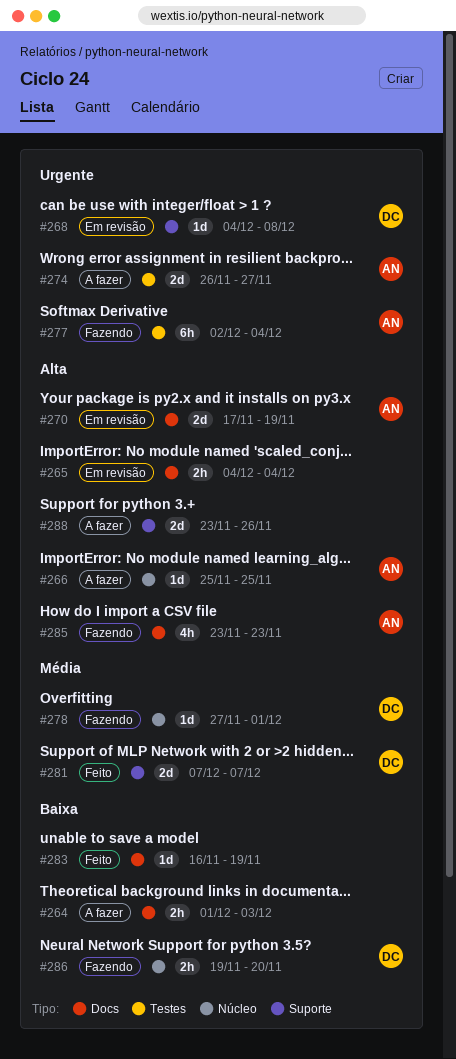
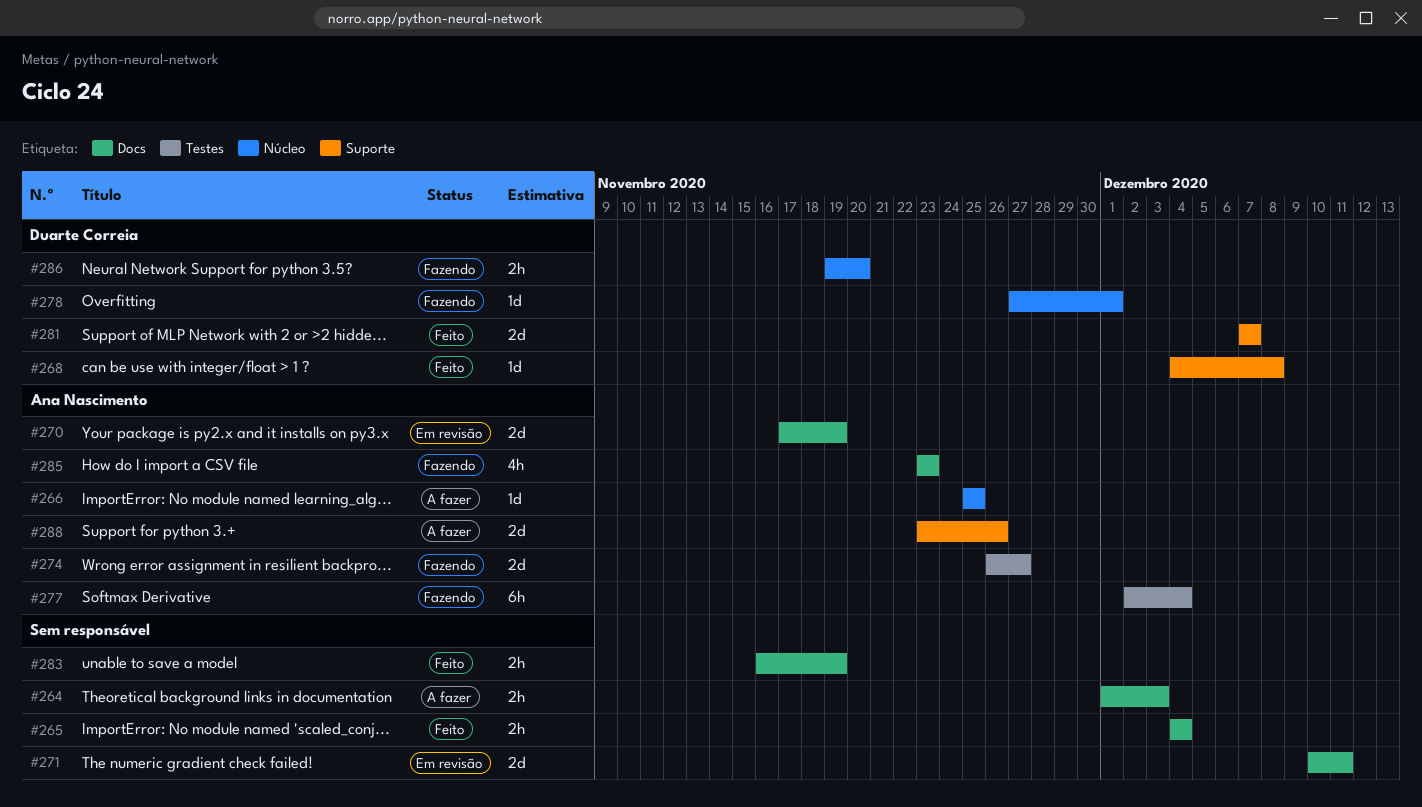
#265, status: Em revisão -> Feito
#268, status: Em revisão -> Feito
#271: none -> present
#274, status: A fazer -> Fazendo
#283, estimate: 1d -> 2h
#288, owner: none -> Ana Nascimento

